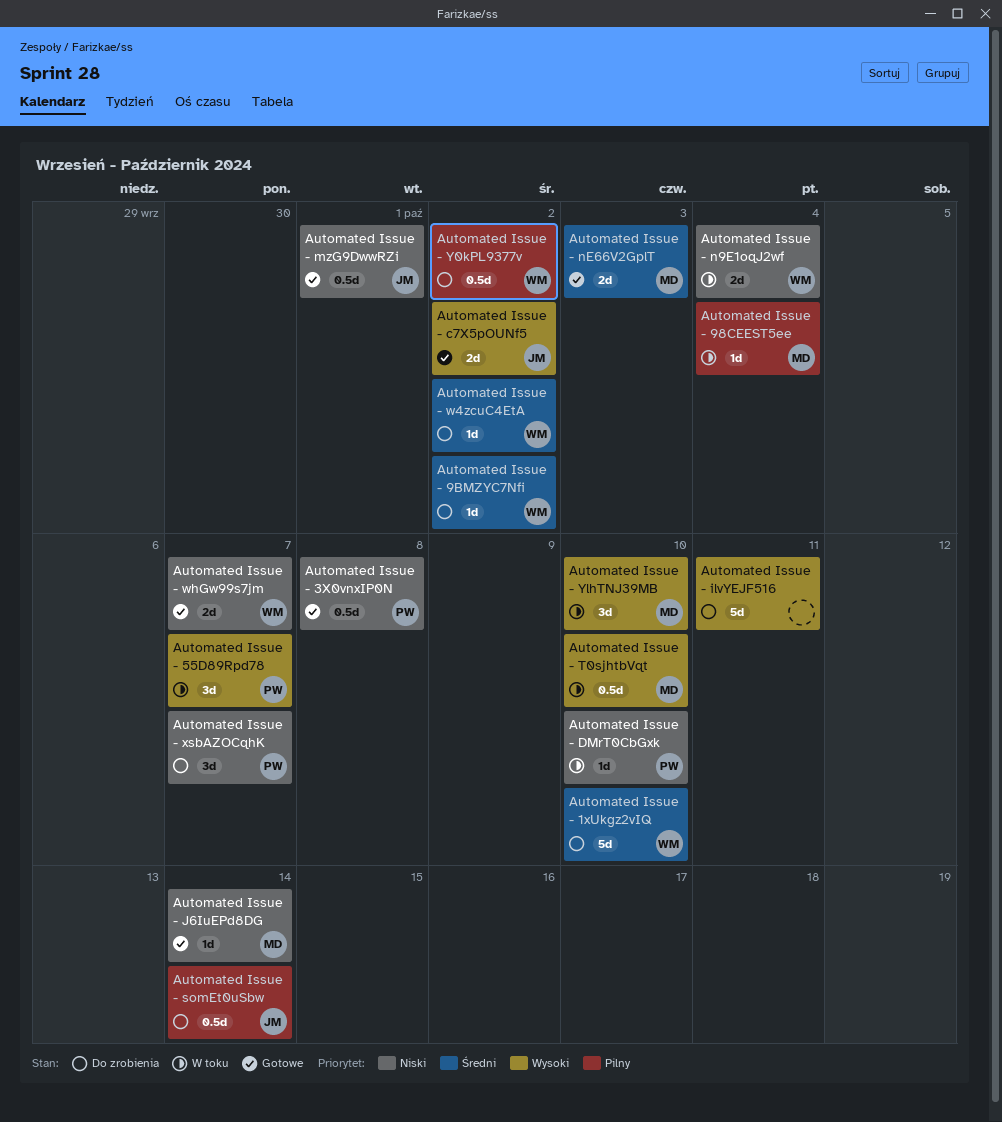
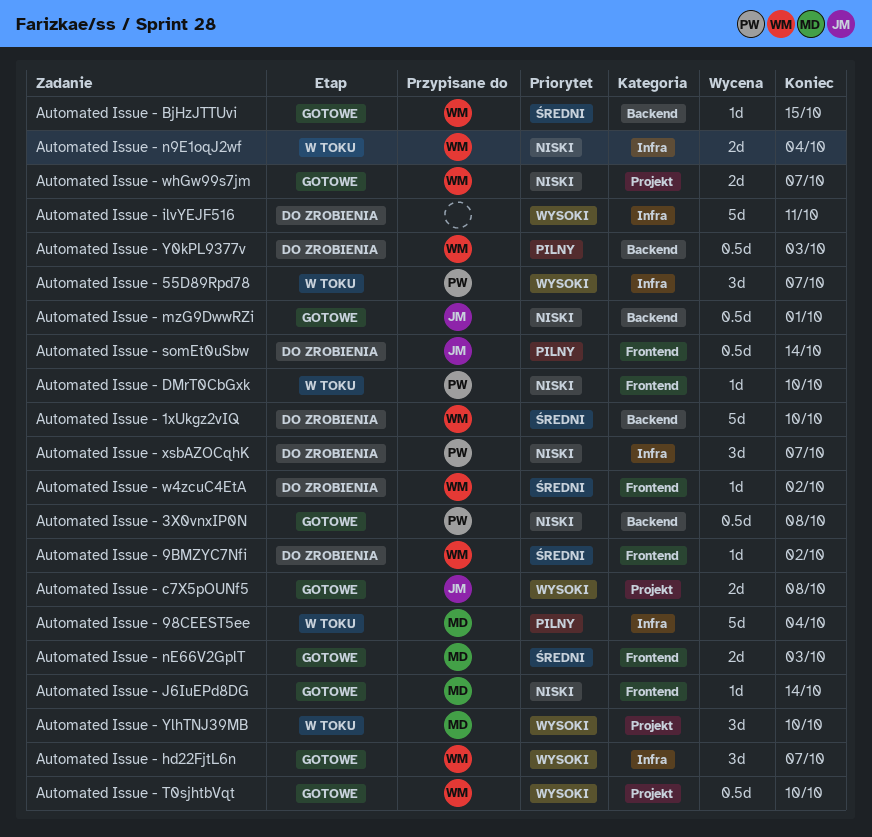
Automated Issue - 98CEEST5ee, estimate: 1d -> 5d
Automated Issue - BjHzJTTUvi: none -> present
Automated Issue - c7X5pOUNf5, due: Oct 2 -> Oct 8
Automated Issue - hd22FjtL6n: none -> present
Automated Issue - T0sjhtbVqt, status: W toku -> Gotowe
Automated Issue - T0sjhtbVqt, owner: MD -> WM
Automated Issue - Y0kPL9377v, due: Oct 2 -> Oct 3

